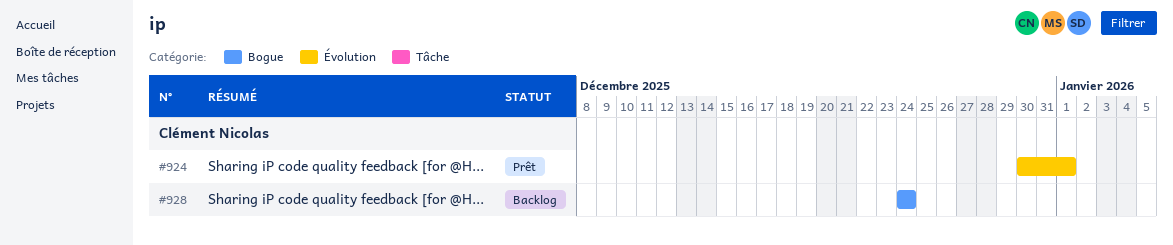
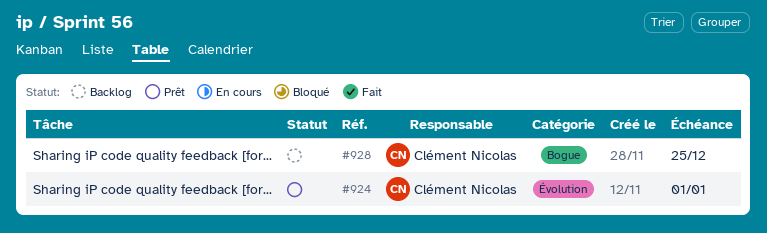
#928, due: Dec 24 -> Dec 25

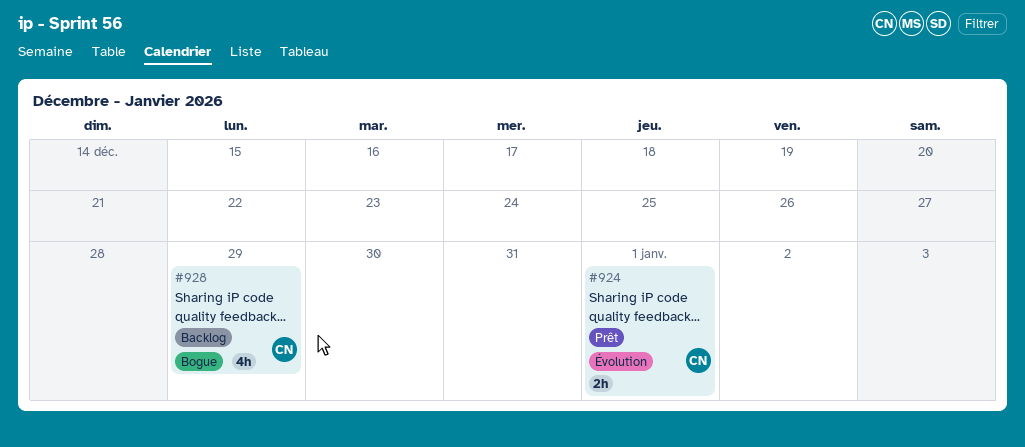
#928, due: Dec 25 -> Dec 29

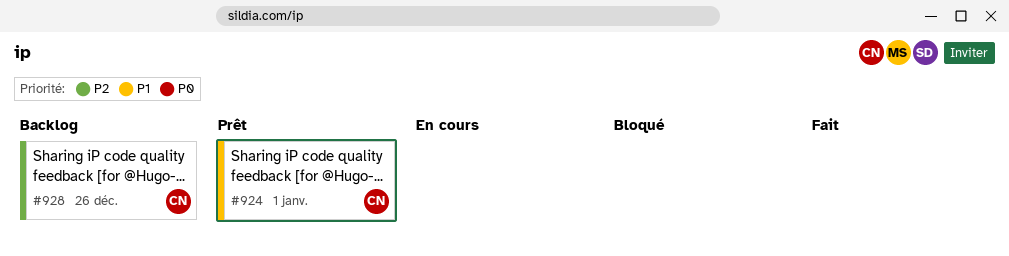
#928, due: Dec 29 -> Dec 26

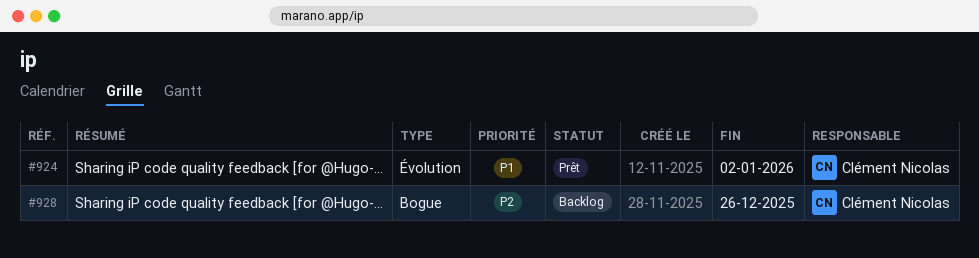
#924, due: Jan 1 -> Jan 2

